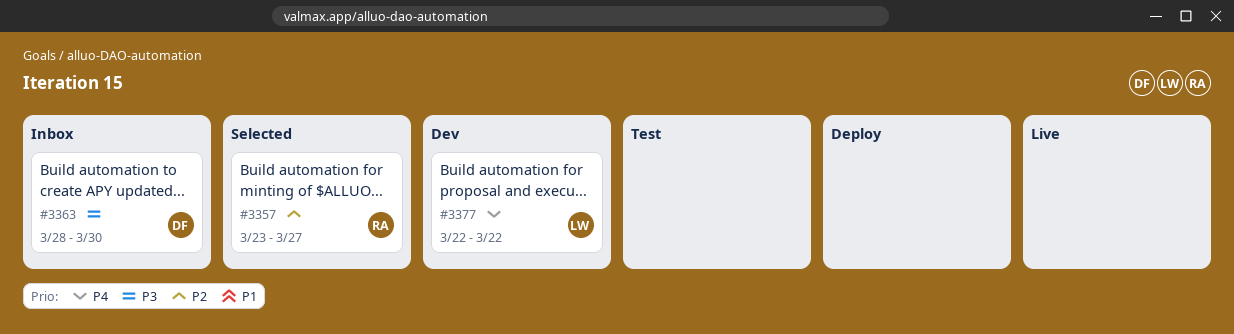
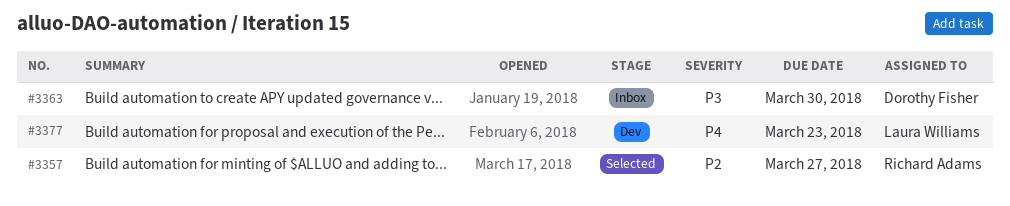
#3377, due: Mar 22 -> Mar 23

